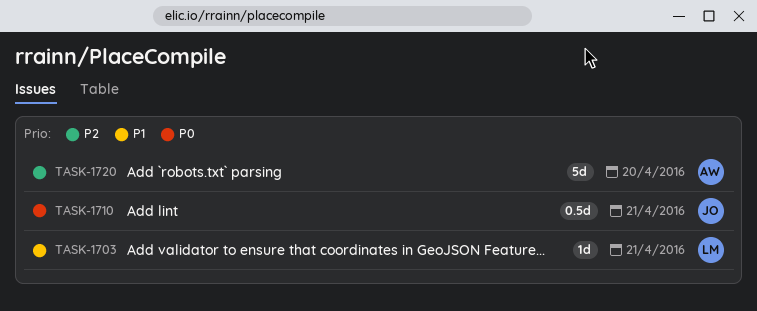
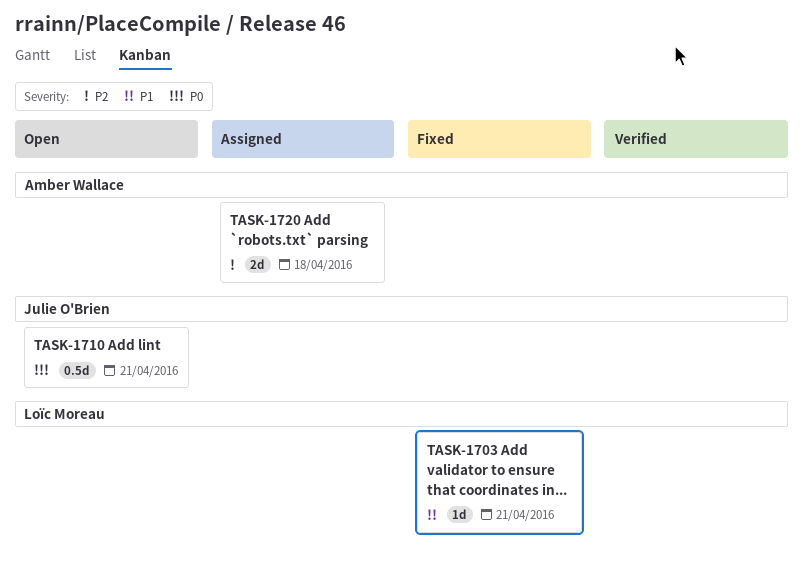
TASK-1720, estimate: 5d -> 2d
TASK-1720, due: Apr 20 -> Apr 18

